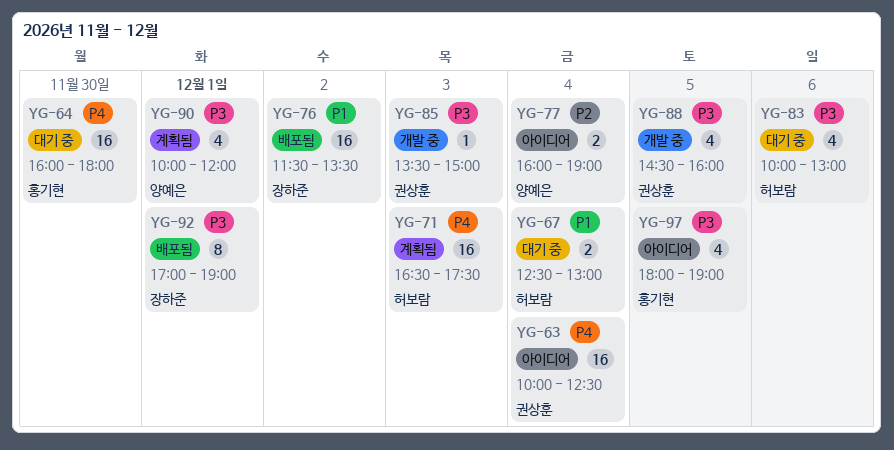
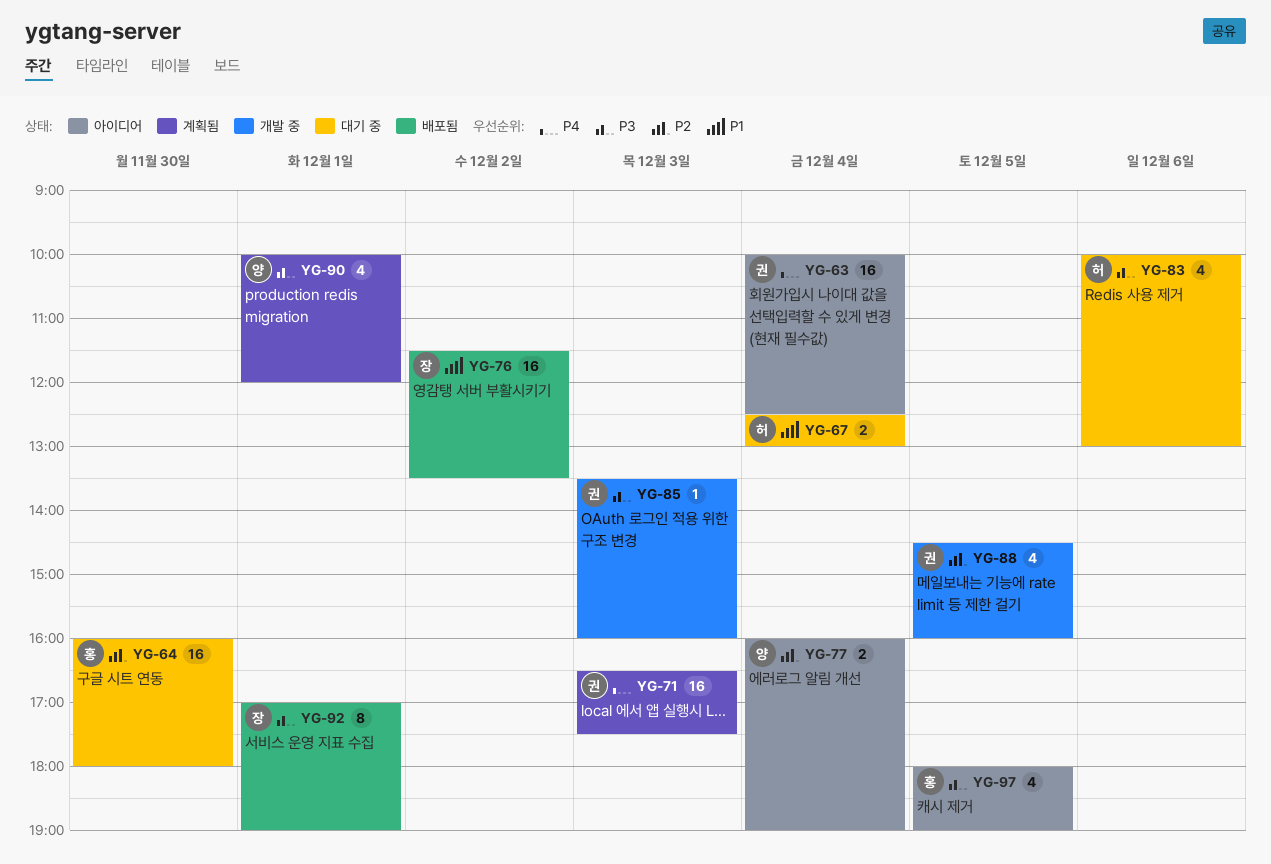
YG-64, priority: P4 -> P2
YG-71, owner: 허보람 -> 권상훈
YG-85, ends: 15:00 -> 16:00
YG-88, priority: P3 -> P2

